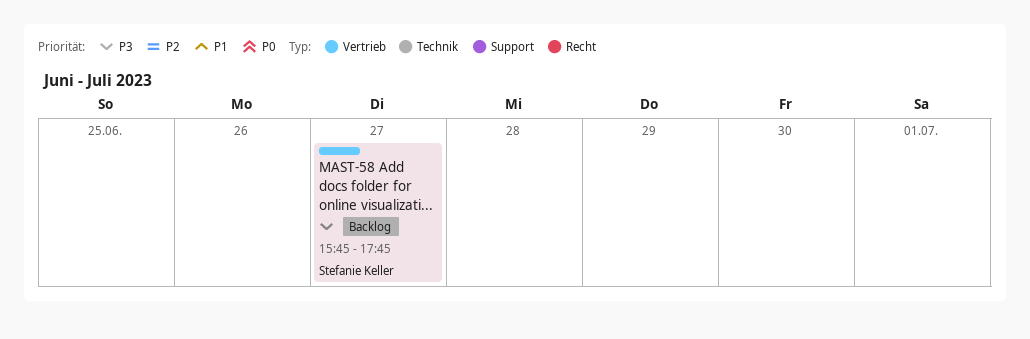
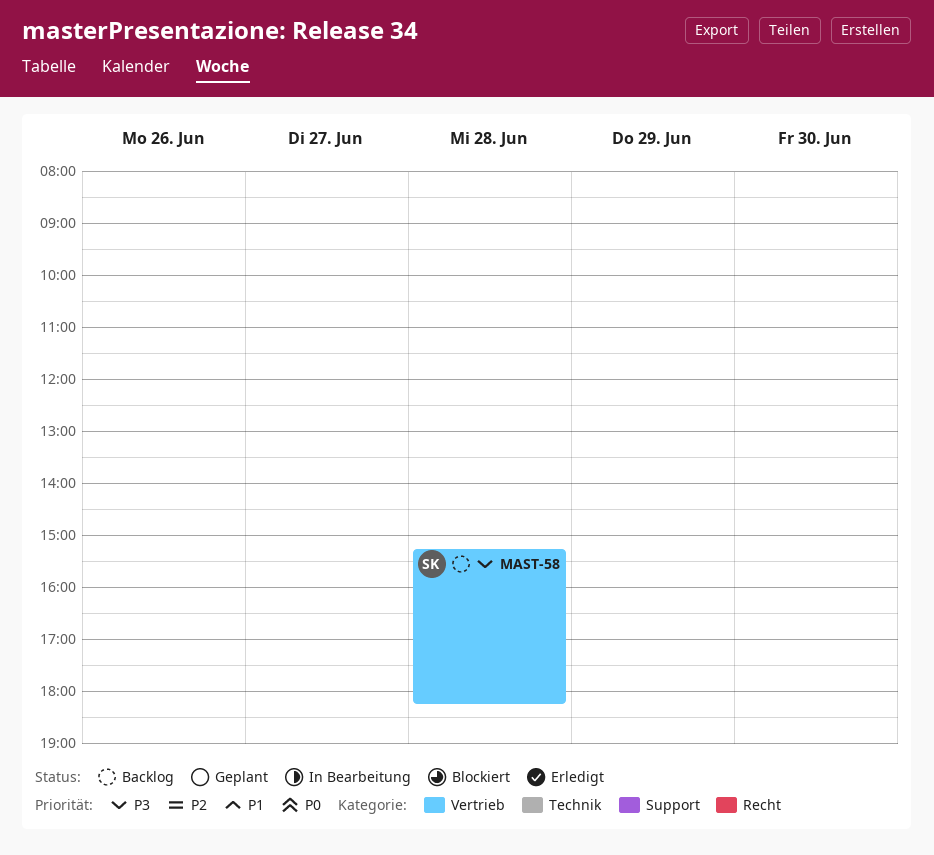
MAST-58, day: Jun 27 -> Jun 28
MAST-58, begins: 15:45 -> 15:15
MAST-58, ends: 17:45 -> 18:15

